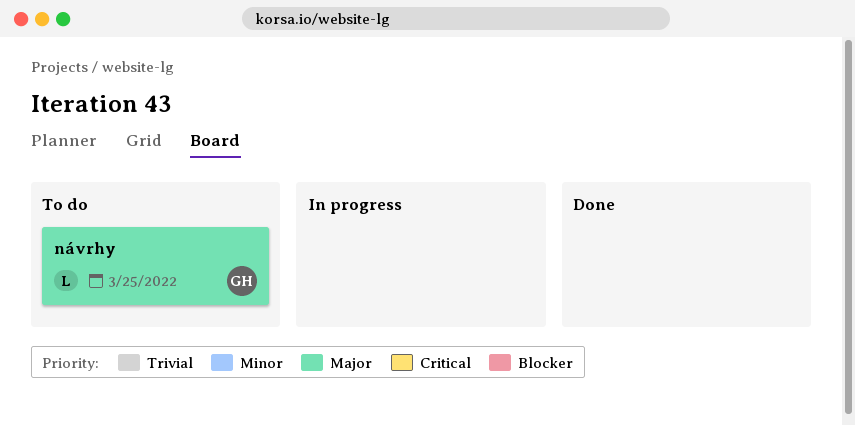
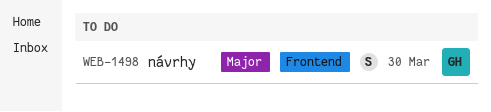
návrhy, estimate: L -> S
návrhy, due: Mar 25 -> Mar 30

